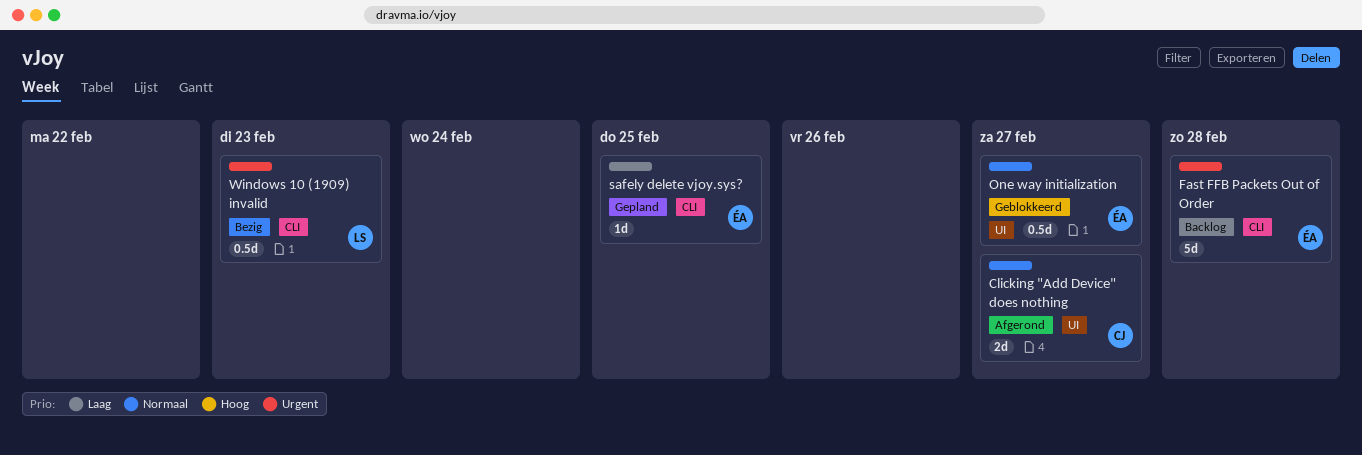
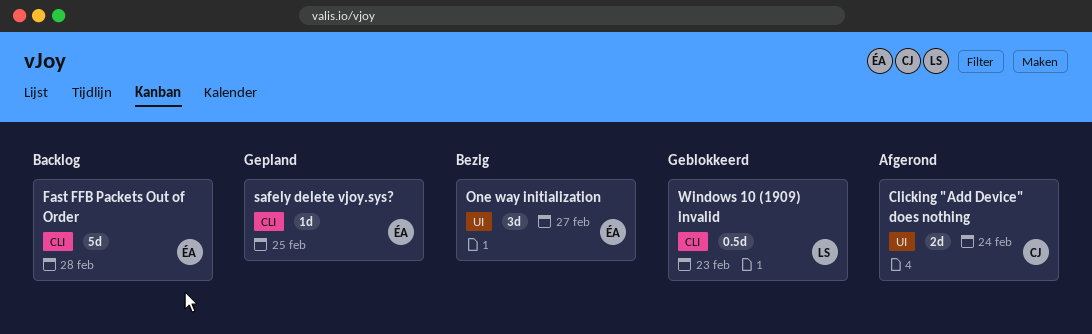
Clicking "Add Device" does nothing, due: Feb 27 -> Feb 24
One way initialization, status: Geblokkeerd -> Bezig
One way initialization, estimate: 0.5d -> 3d
Windows 10 (1909) invalid, status: Bezig -> Geblokkeerd

